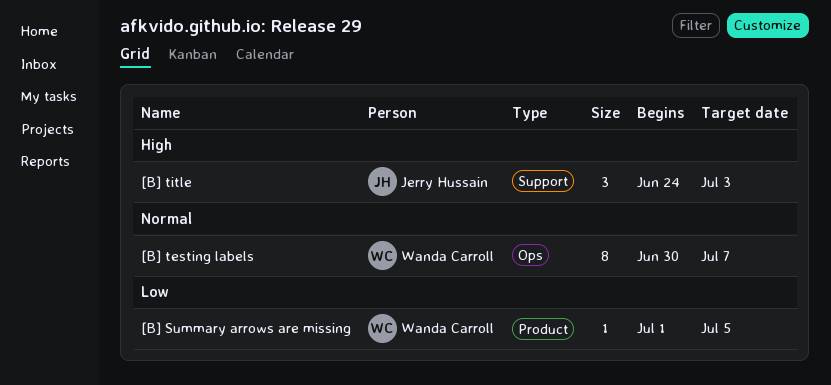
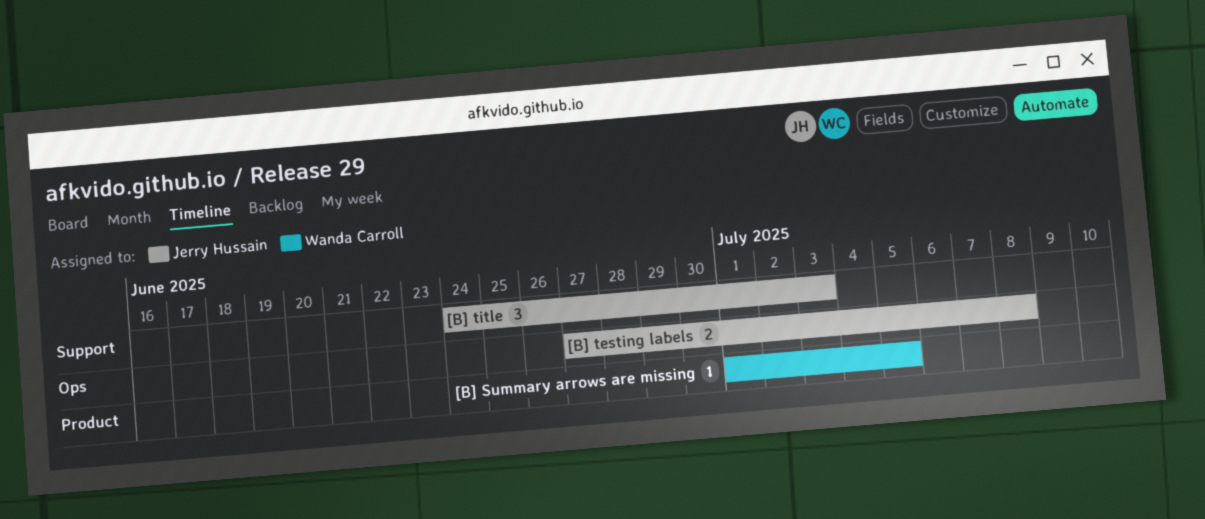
[B] testing labels, owner: Wanda Carroll -> Jerry Hussain
[B] testing labels, estimate: 8 -> 2
[B] testing labels, start: Jun 30 -> Jun 27
[B] testing labels, due: Jul 7 -> Jul 8

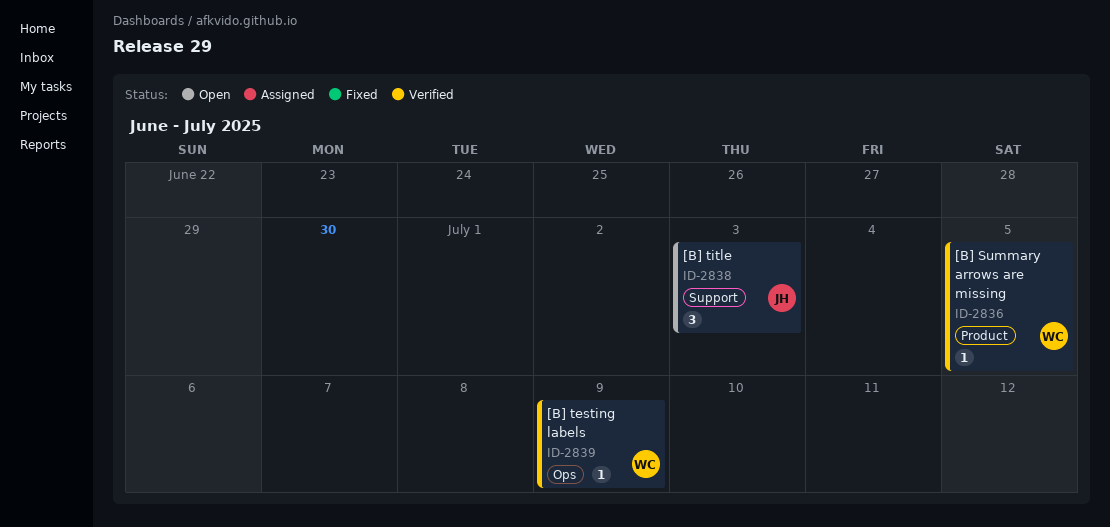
[B] testing labels, owner: Jerry Hussain -> Wanda Carroll
[B] testing labels, estimate: 2 -> 1
[B] testing labels, due: Jul 8 -> Jul 9

